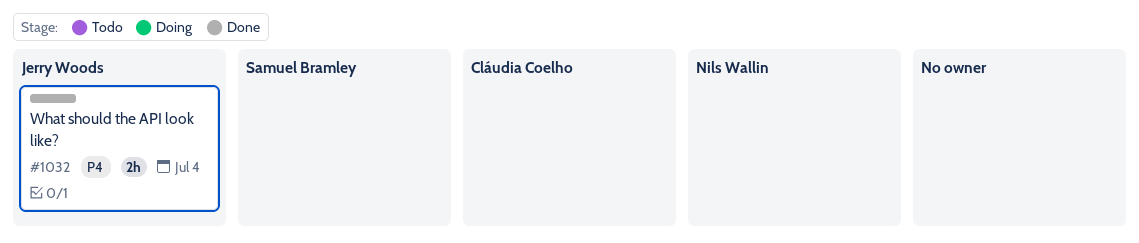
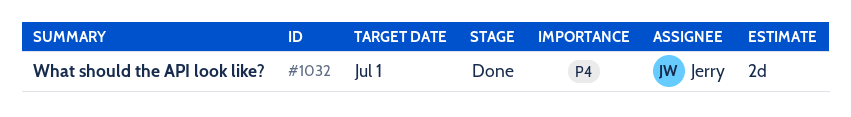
#1032, estimate: 2h -> 2d
#1032, due: Jul 4 -> Jul 1

